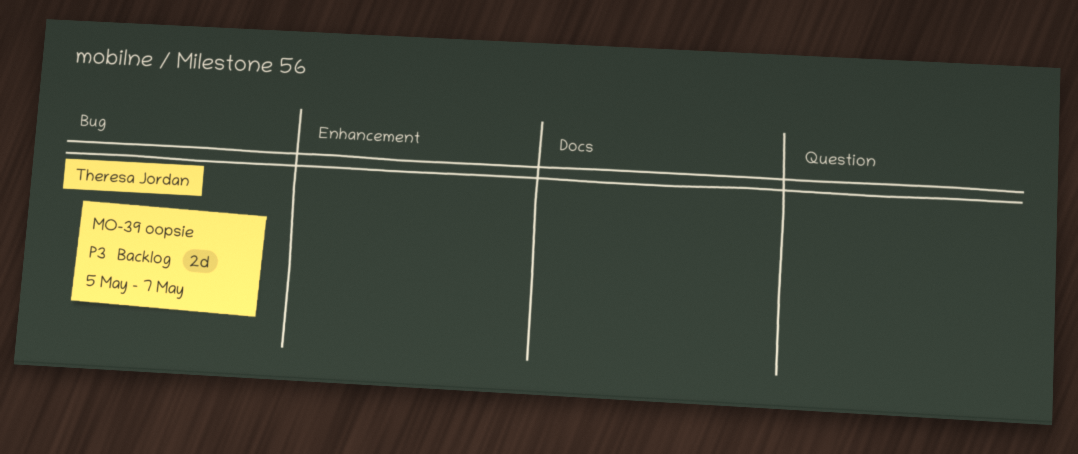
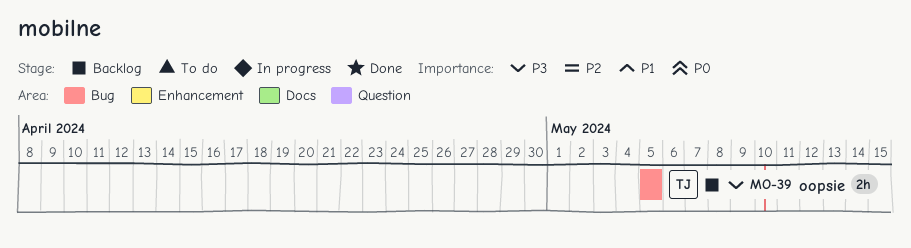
MO-39, estimate: 2d -> 2h
MO-39, due: May 7 -> May 5

